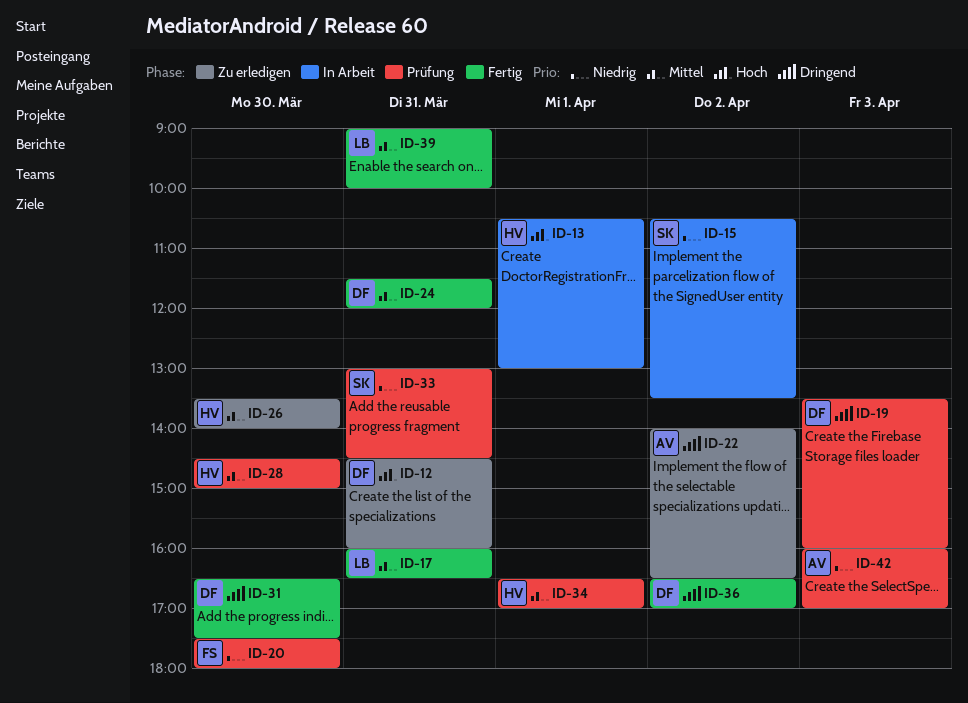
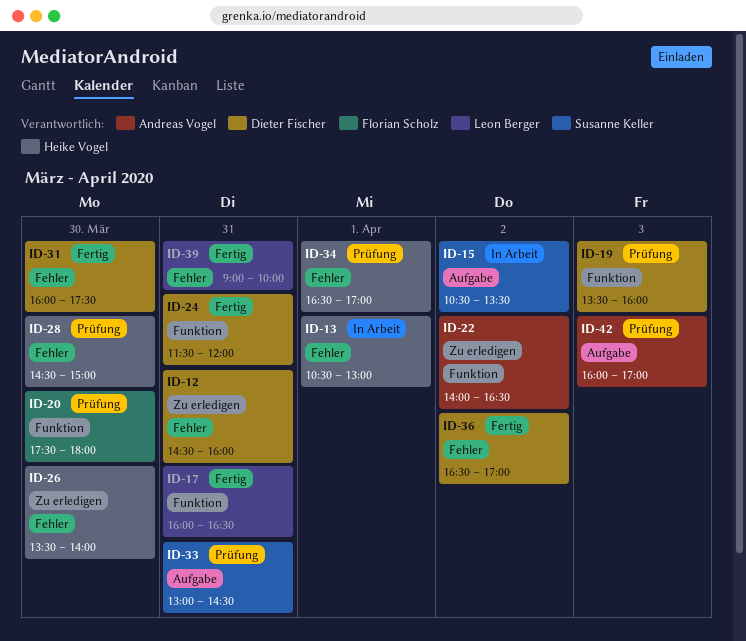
ID-31, begins: 16:30 -> 16:00

